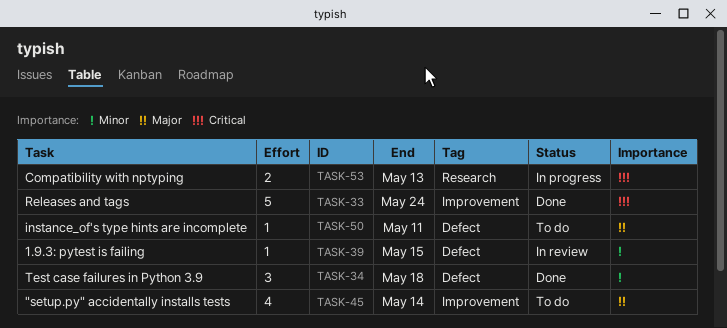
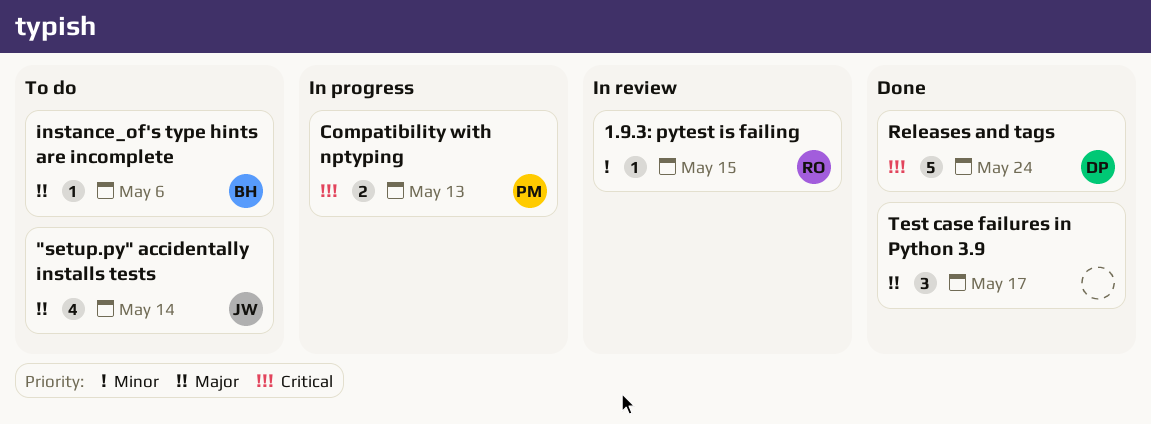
instance_of's type hints are incomplete, due: May 11 -> May 6
Test case failures in Python 3.9, priority: Minor -> Major
Test case failures in Python 3.9, due: May 18 -> May 17

